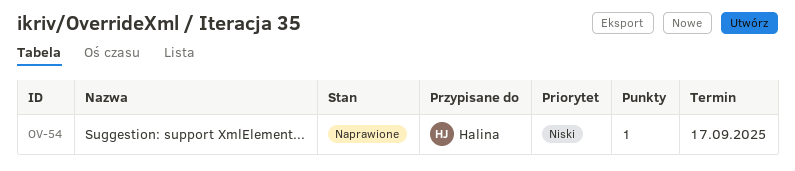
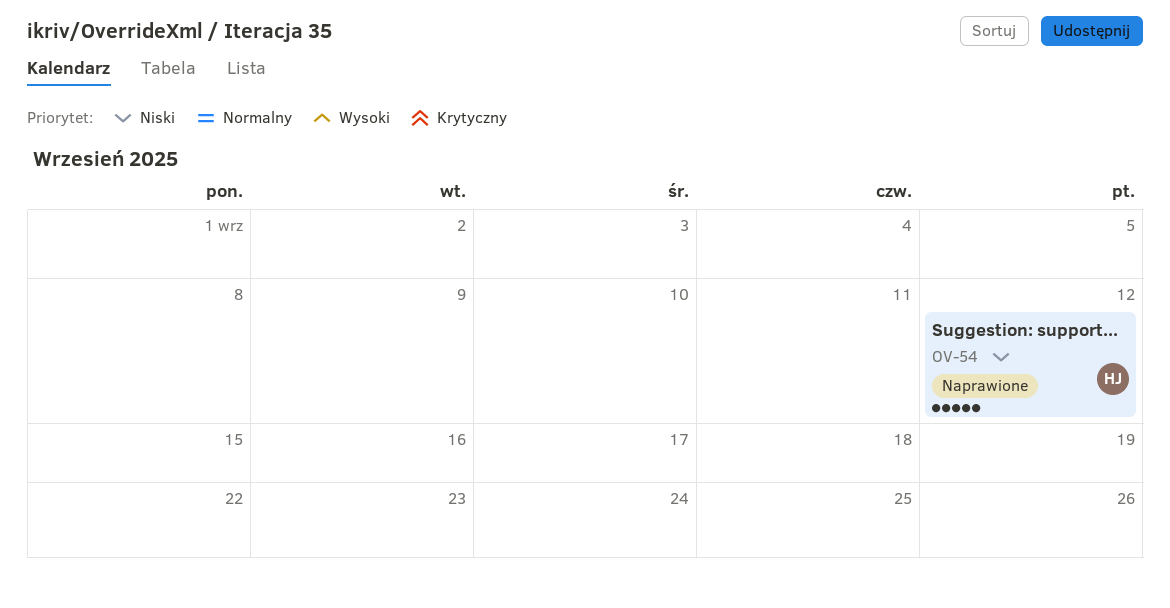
OV-54, estimate: 1 -> 5
OV-54, due: Sep 17 -> Sep 12

